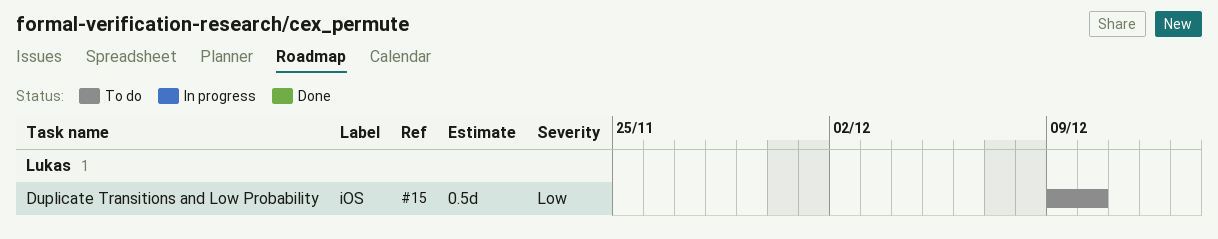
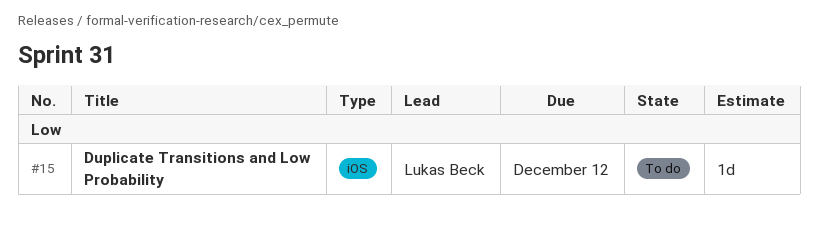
#15, estimate: 0.5d -> 1d
#15, due: Dec 10 -> Dec 12

